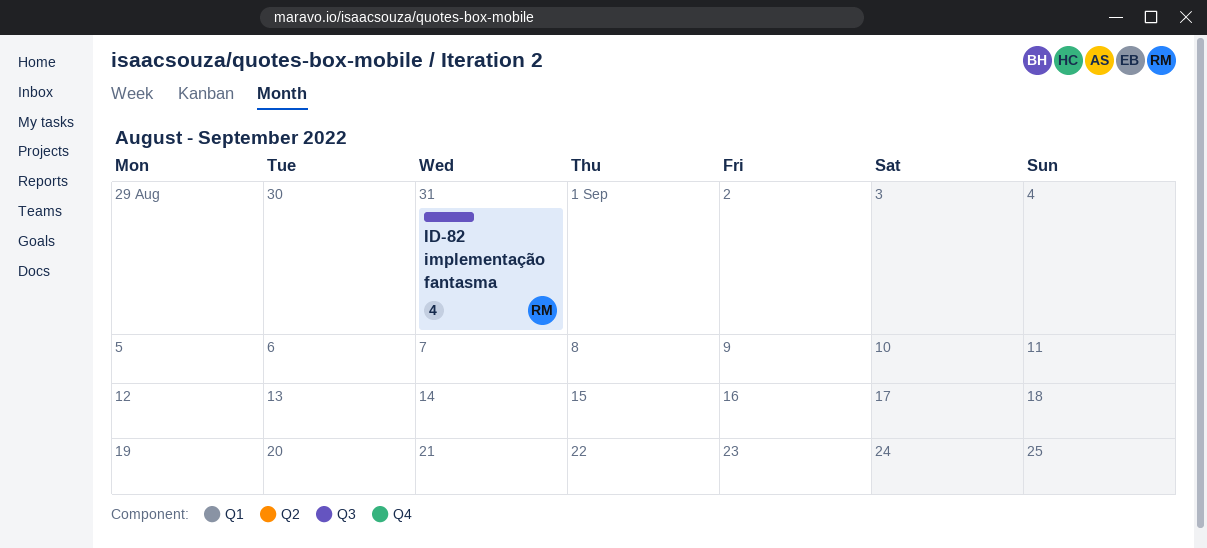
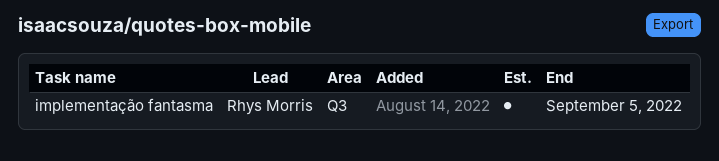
implementação fantasma, estimate: 4 -> 1
implementação fantasma, due: Aug 31 -> Sep 5

